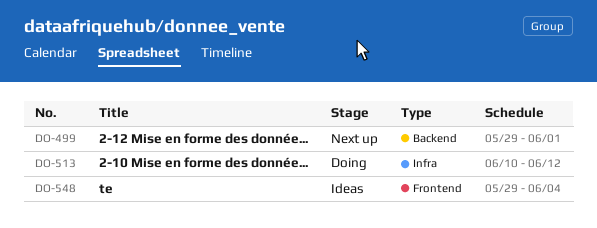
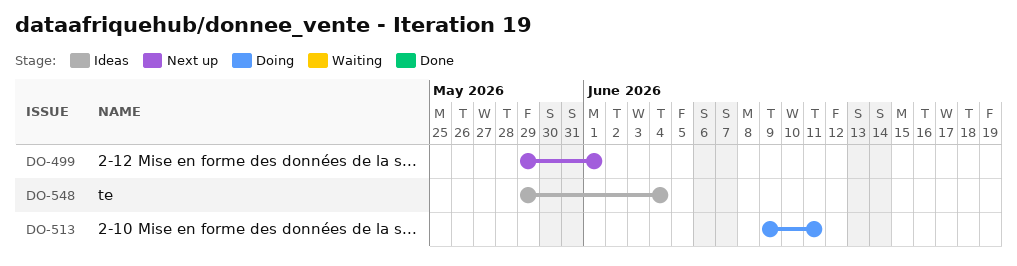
DO-513, start: Jun 10 -> Jun 9
DO-513, due: Jun 12 -> Jun 11

